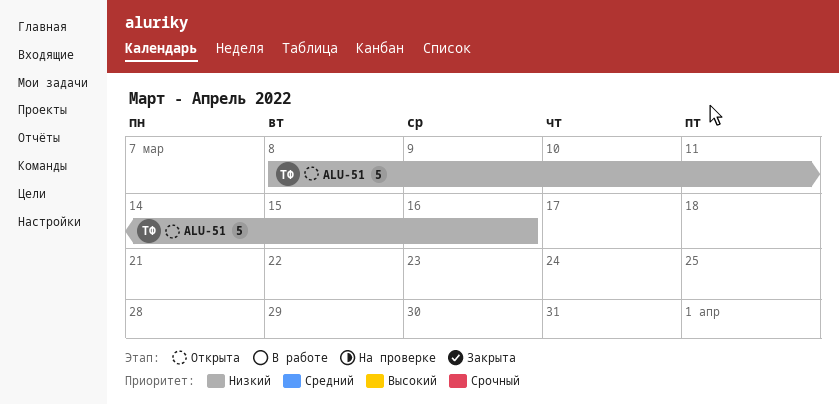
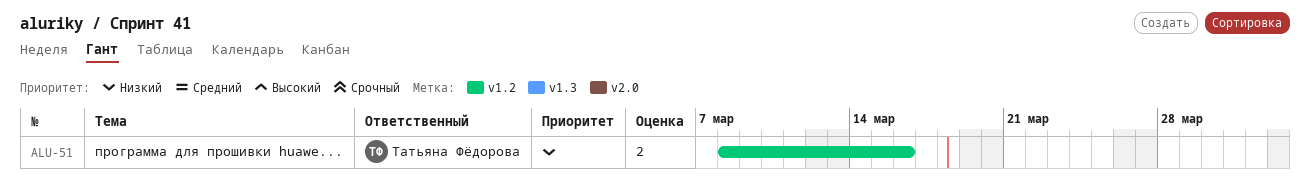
ALU-51, estimate: 5 -> 2

